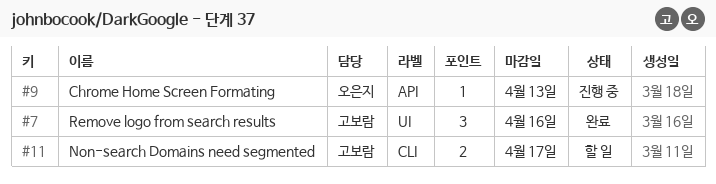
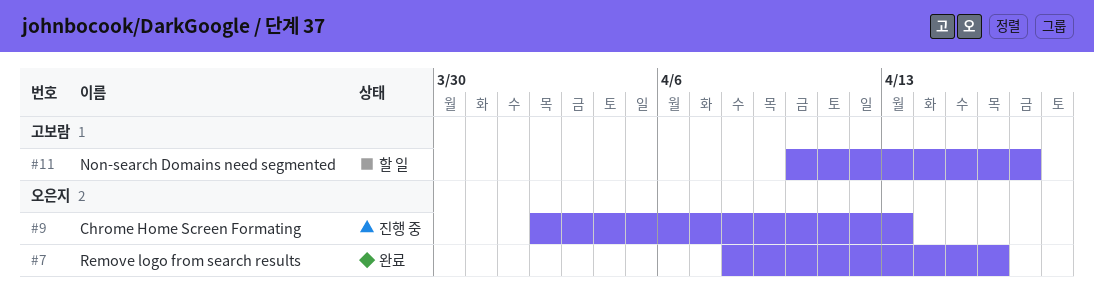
#7, owner: 고보람 -> 오은지

